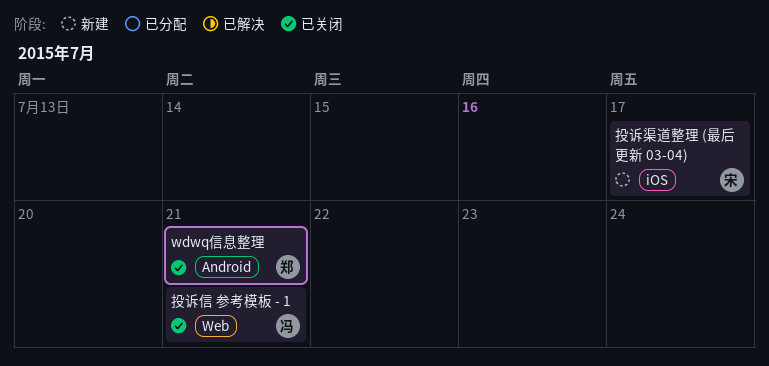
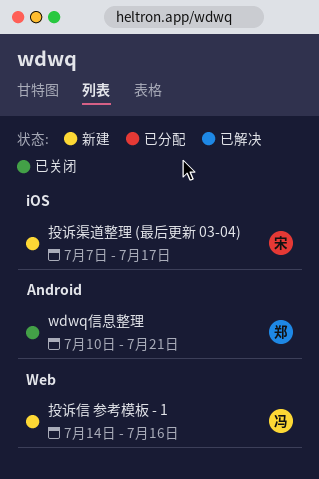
投诉信 参考模板 - 1, status: 已关闭 -> 新建
投诉信 参考模板 - 1, due: Jul 21 -> Jul 16

